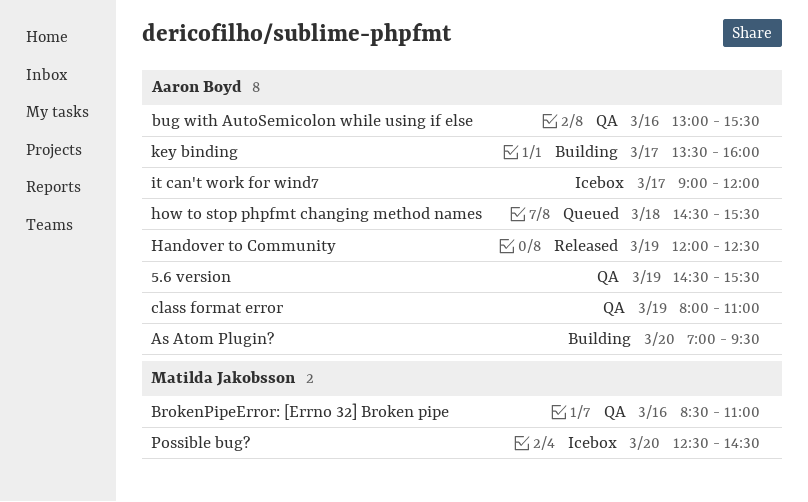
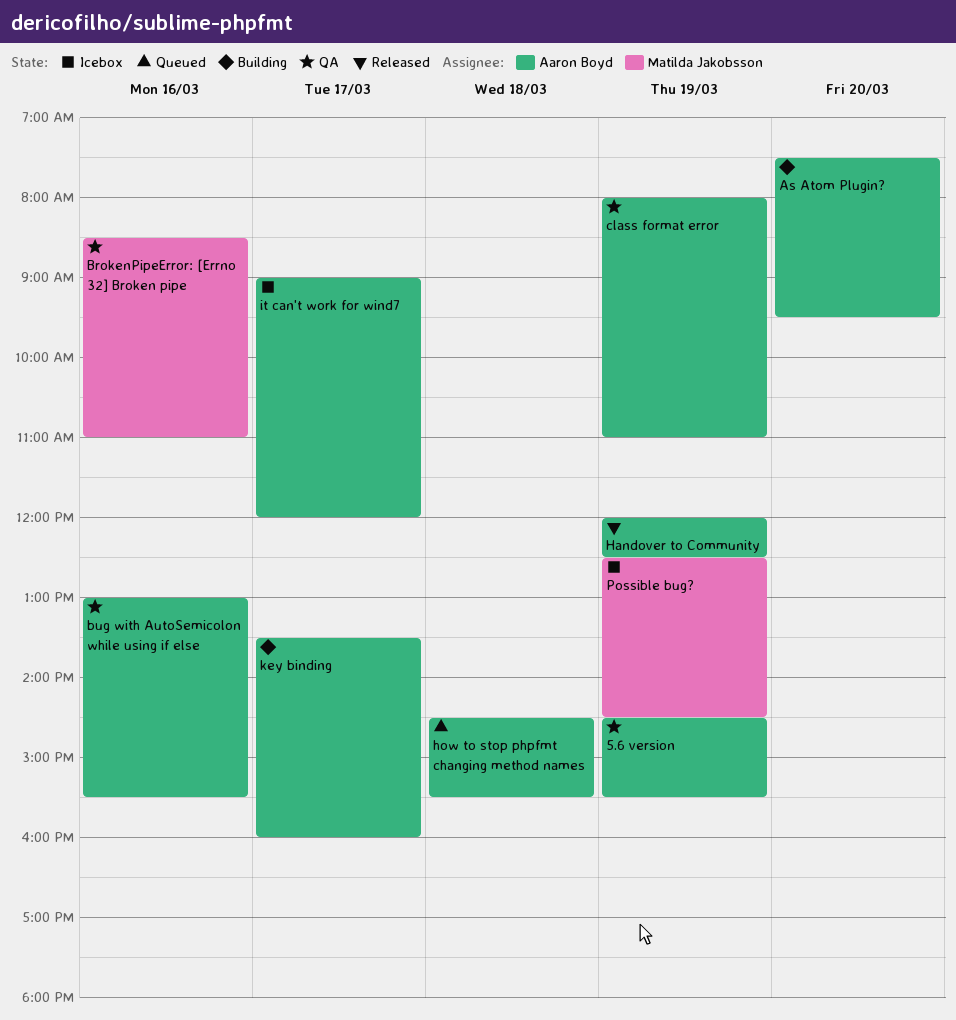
As Atom Plugin?, begins: 07:00 -> 07:30
Possible bug?, day: Mar 20 -> Mar 19

